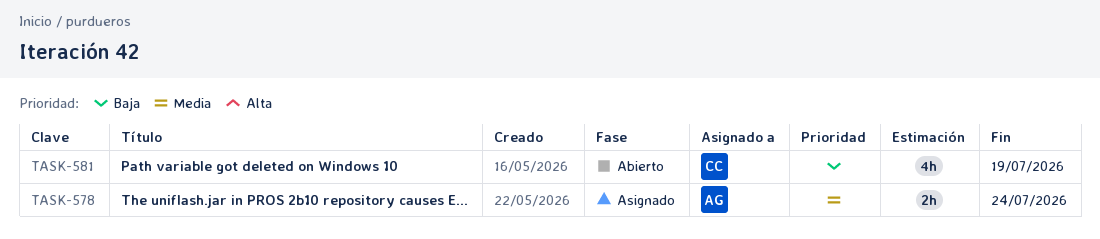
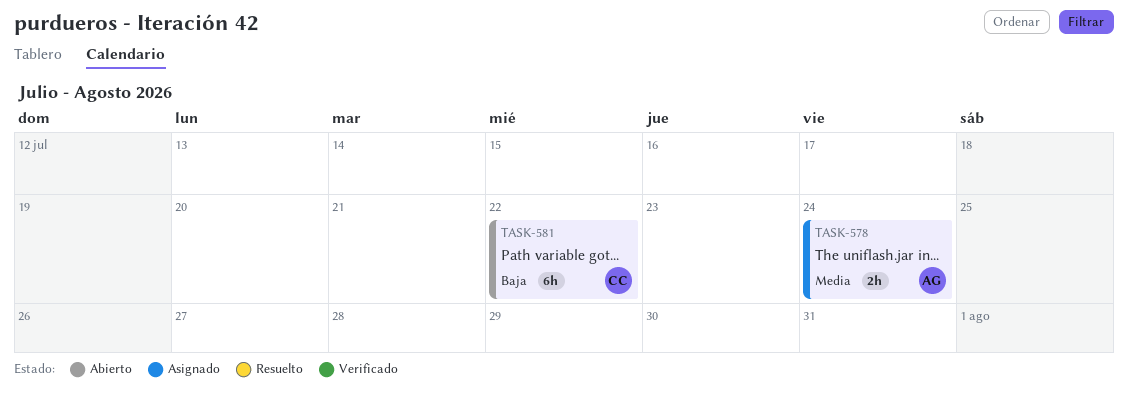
TASK-581, estimate: 4h -> 6h
TASK-581, due: Jul 19 -> Jul 22

